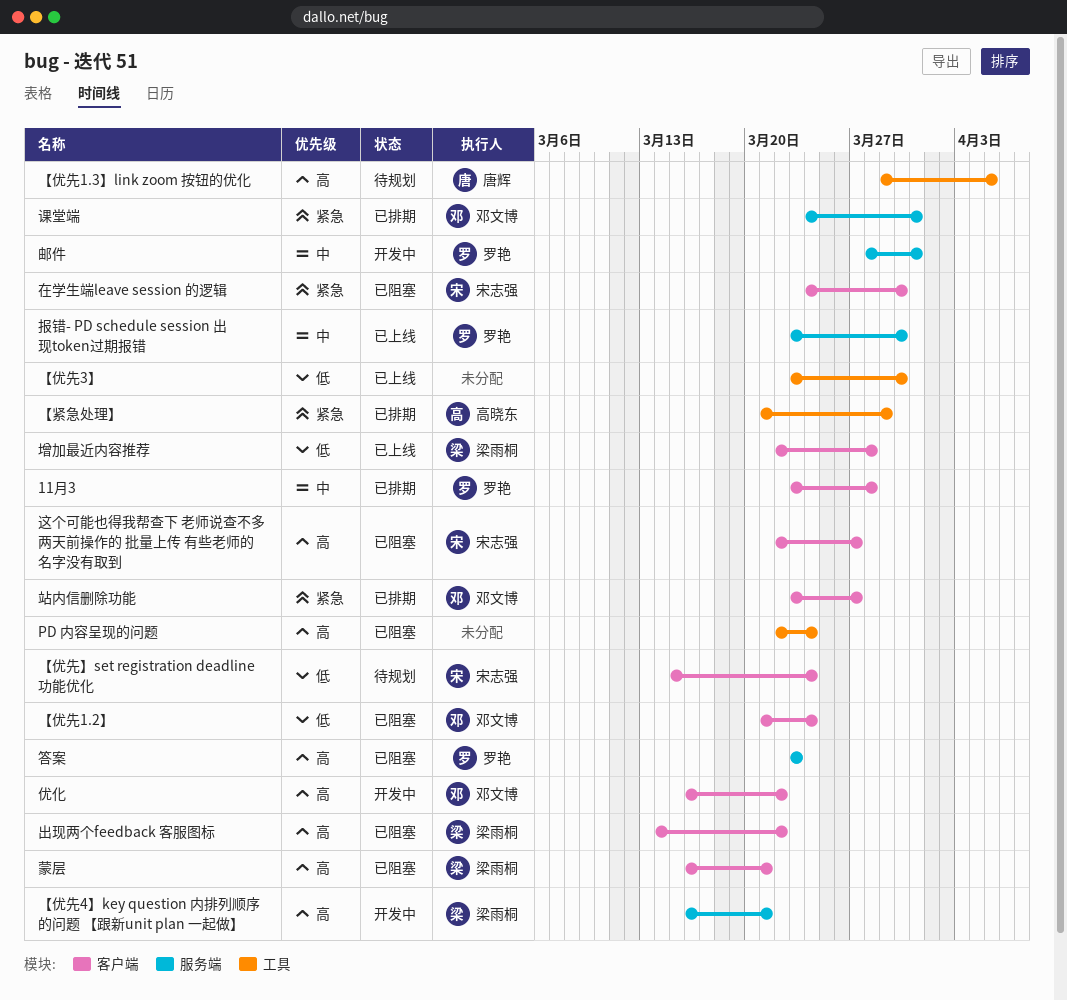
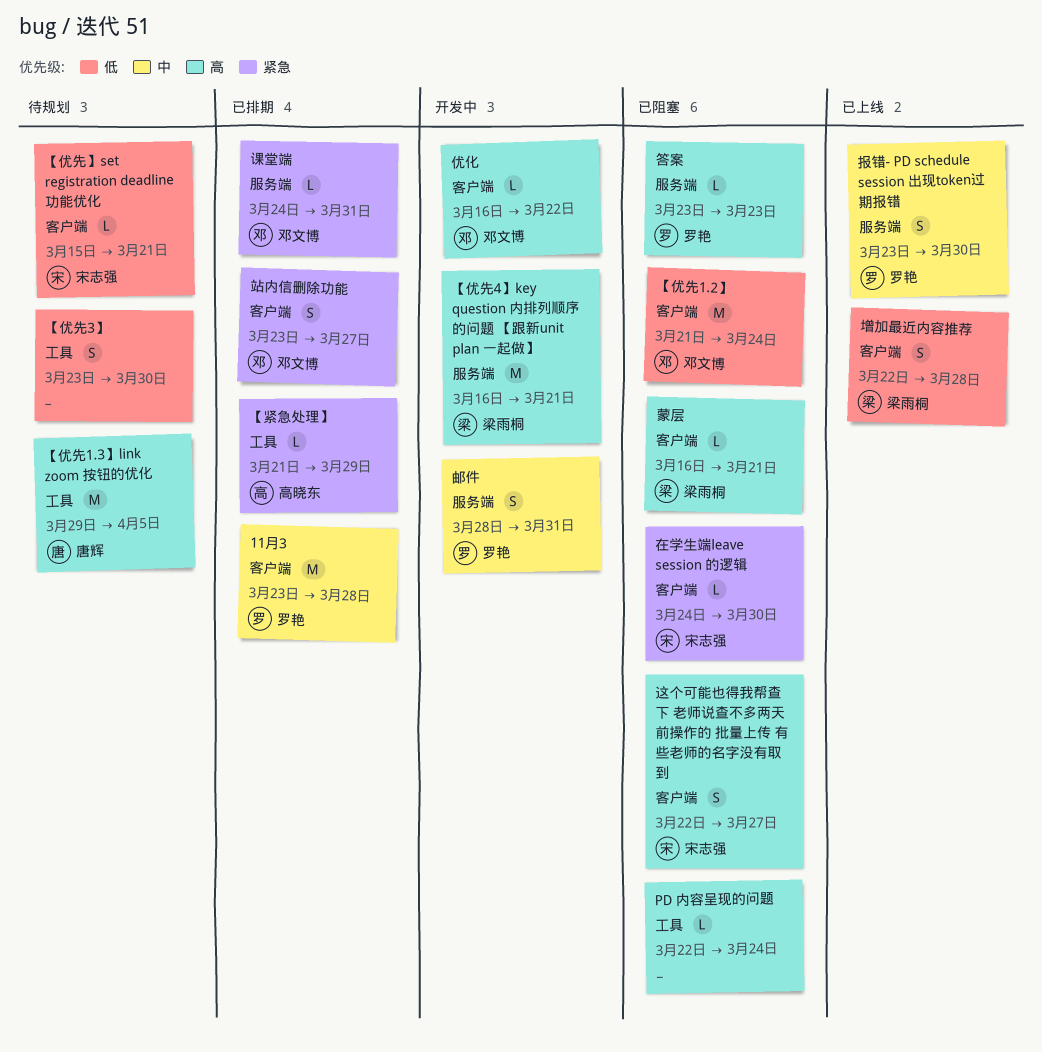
【优先3】, status: 已上线 -> 待规划
【优先】set registration deadline功能优化, due: Mar 24 -> Mar 21
出现两个feedback 客服图标: present -> none

